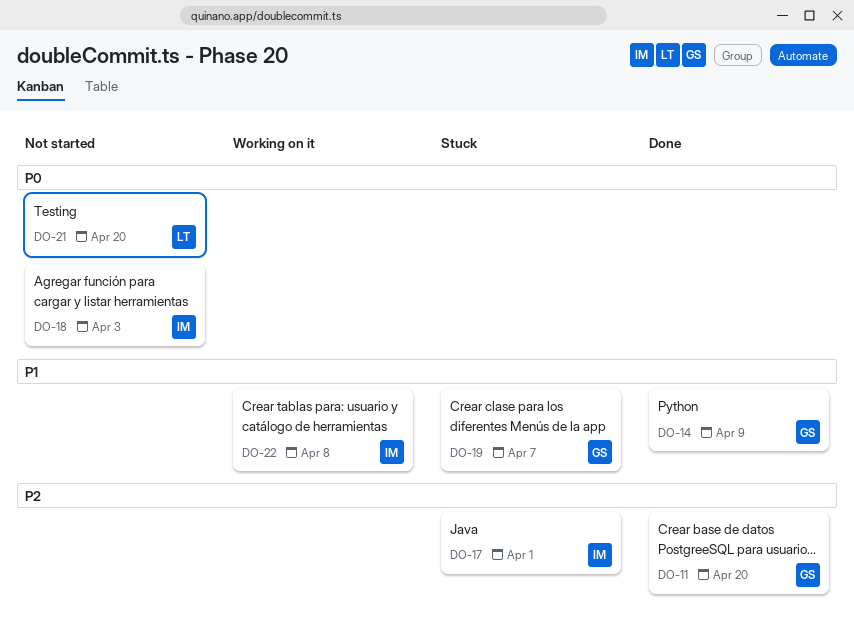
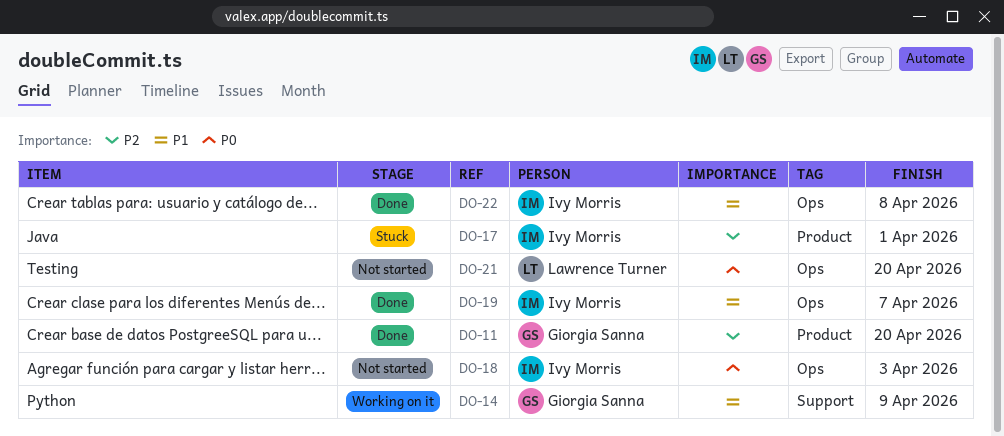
DO-14, status: Done -> Working on it
DO-19, status: Stuck -> Done
DO-19, owner: Giorgia Sanna -> Ivy Morris
DO-22, status: Working on it -> Done

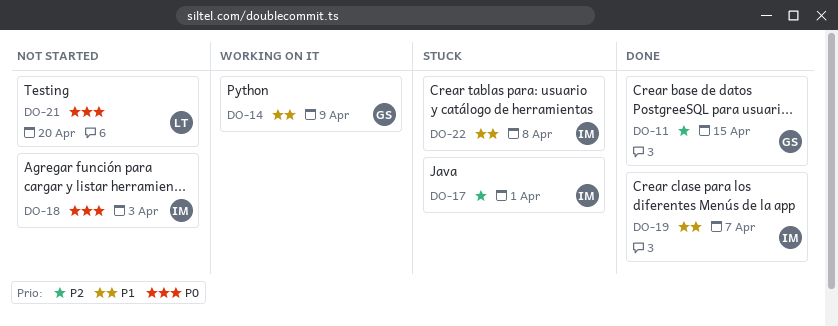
DO-11, due: Apr 20 -> Apr 15
DO-22, status: Done -> Stuck

